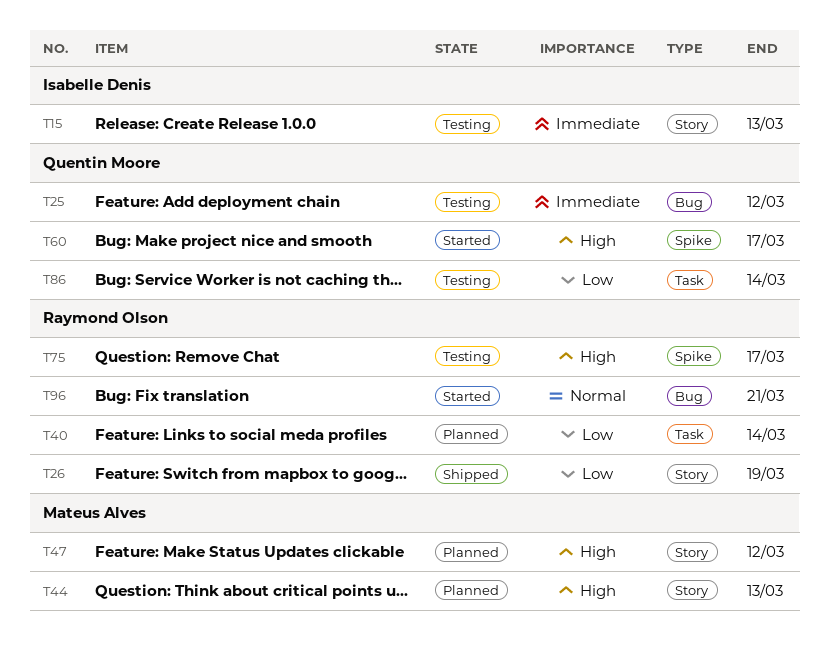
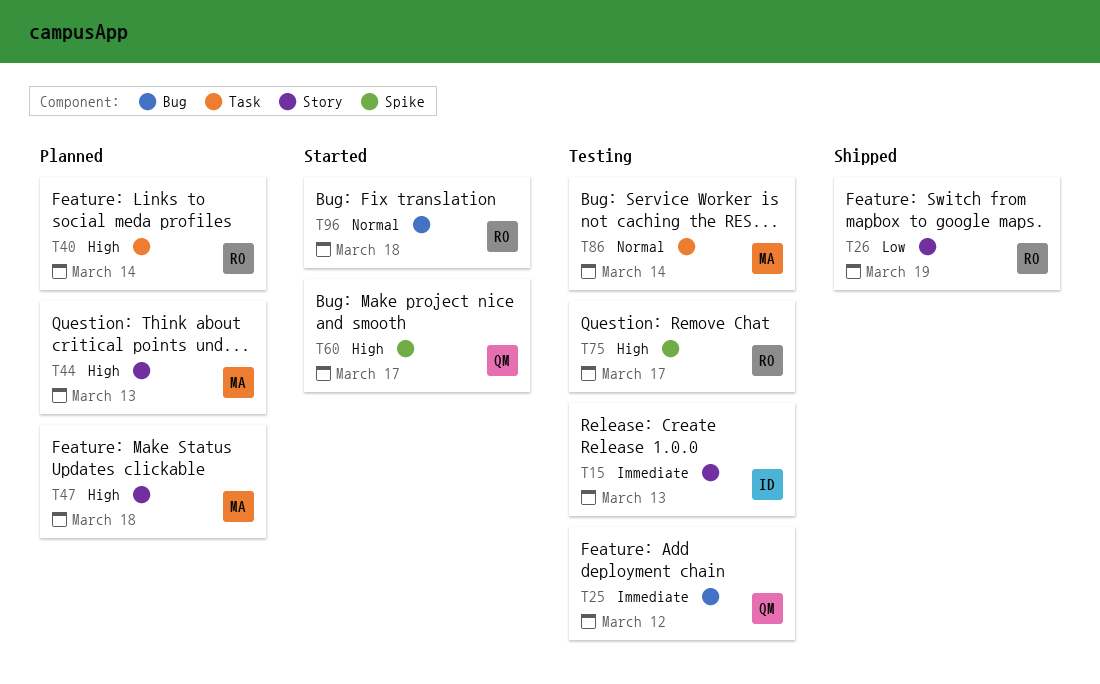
T40, priority: Low -> High
T47, due: Mar 12 -> Mar 18
T86, owner: Quentin Moore -> Mateus Alves
T86, priority: Low -> Normal
T96, due: Mar 21 -> Mar 18

